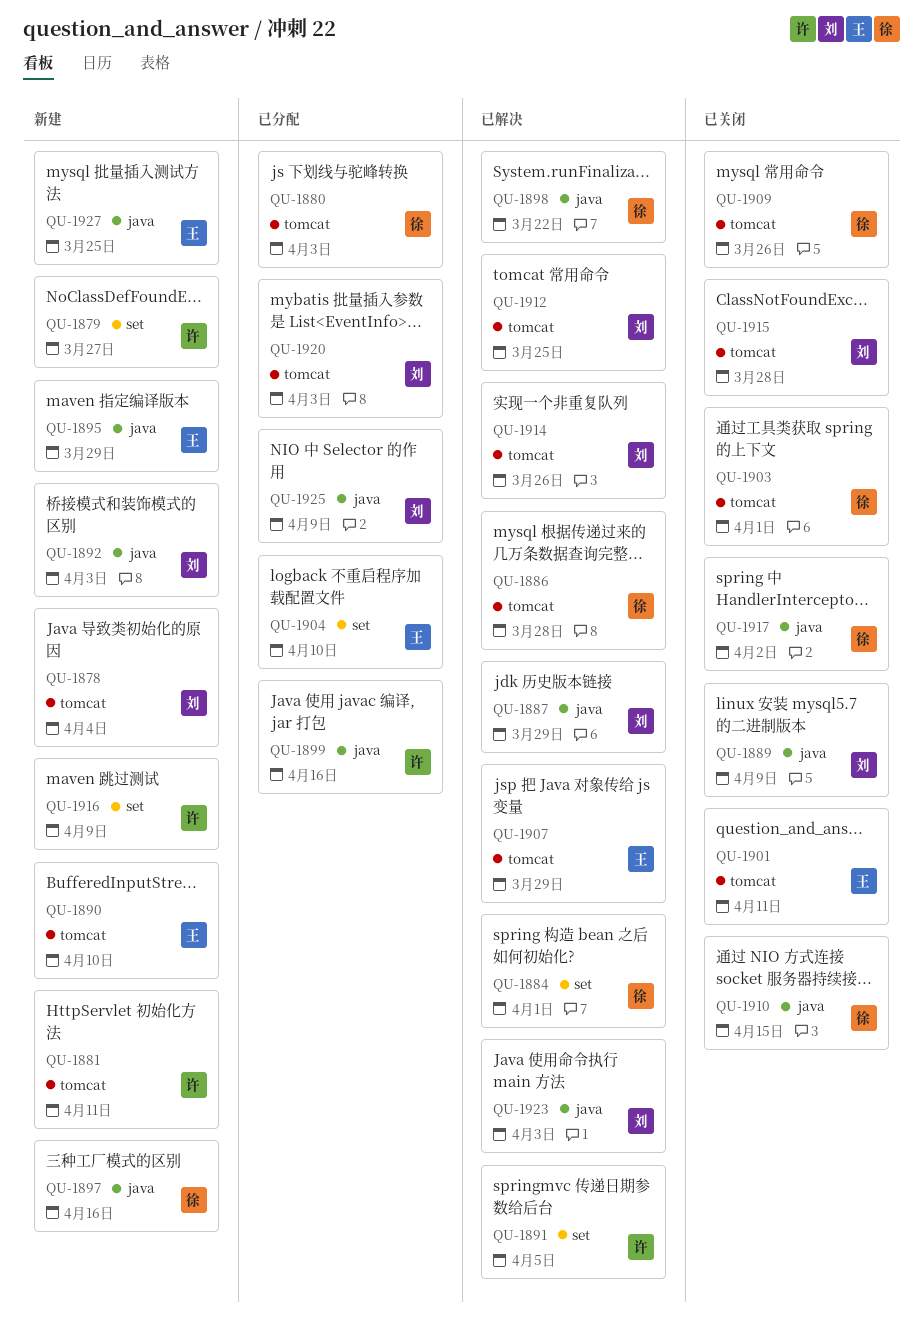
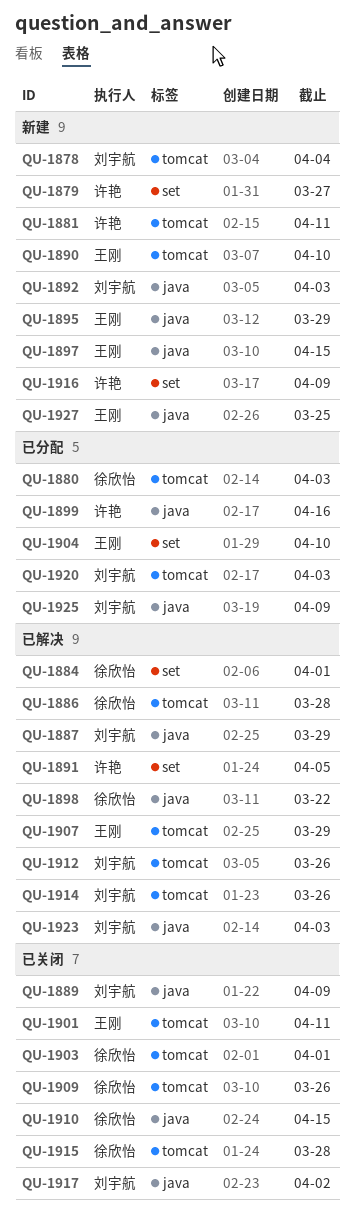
QU-1897, owner: 徐欣怡 -> 王刚
QU-1897, due: Apr 16 -> Apr 15
QU-1912, due: Mar 25 -> Mar 26
QU-1915, owner: 刘宇航 -> 徐欣怡
QU-1917, owner: 徐欣怡 -> 刘宇航

